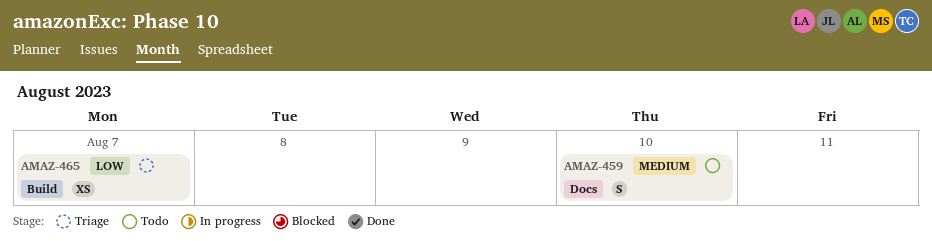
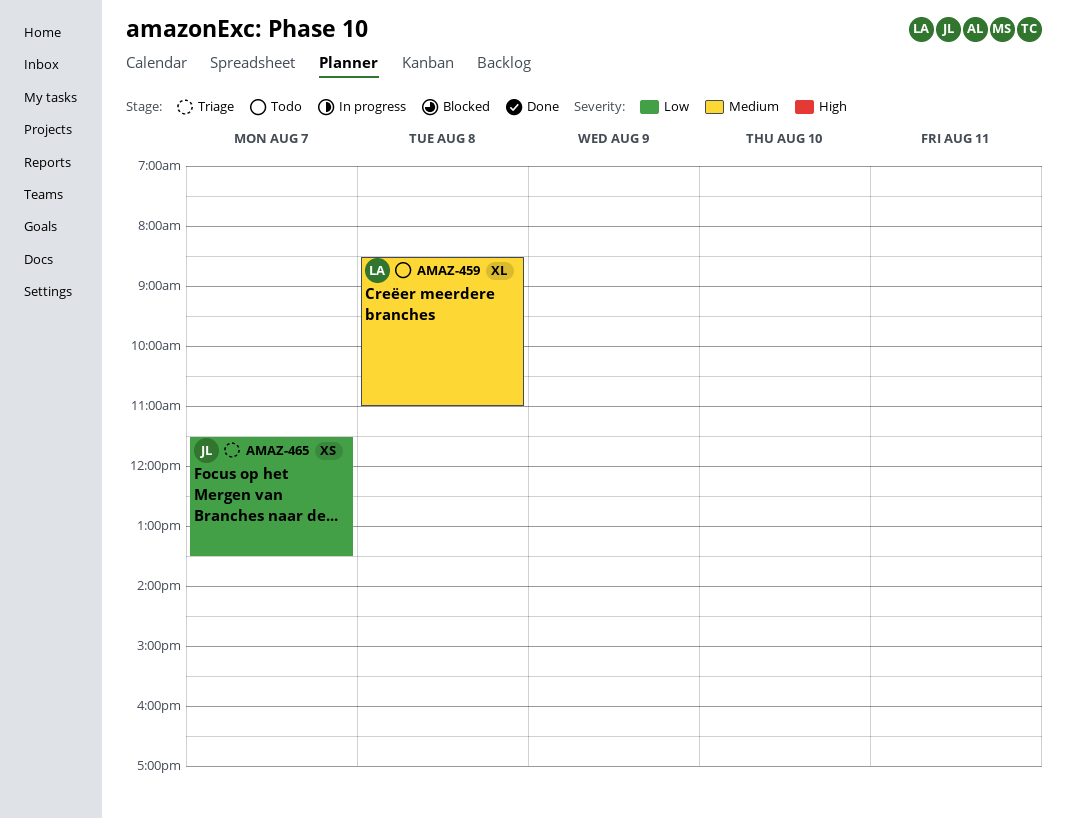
AMAZ-459, estimate: S -> XL
AMAZ-459, day: Aug 10 -> Aug 8

